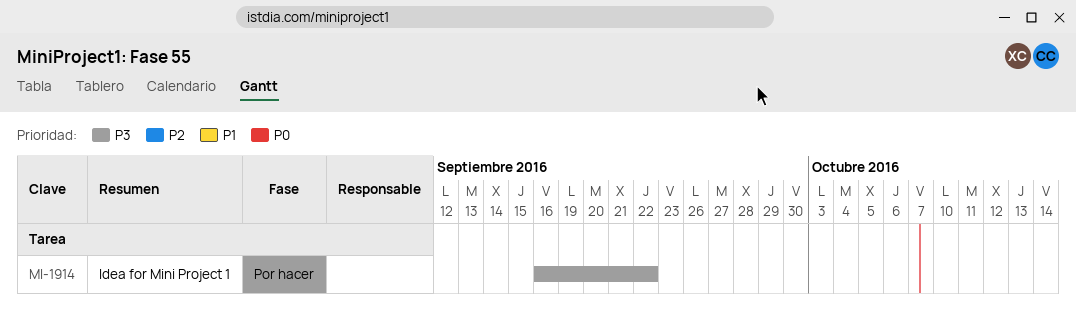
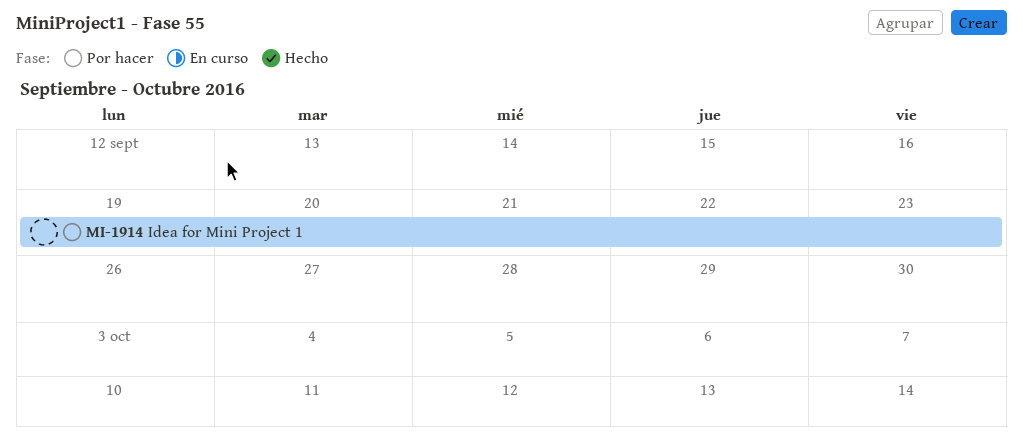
MI-1914, start: Sep 16 -> Sep 19
MI-1914, due: Sep 22 -> Sep 23

